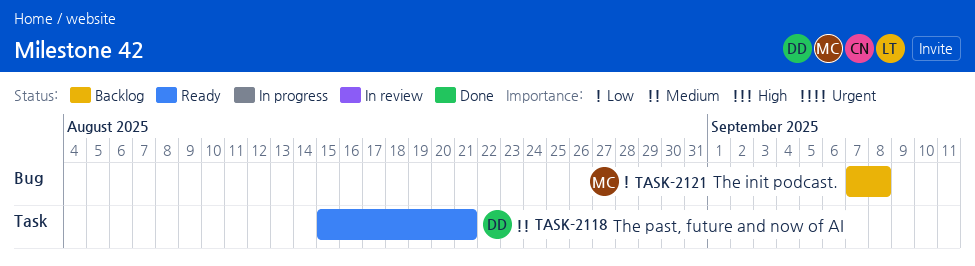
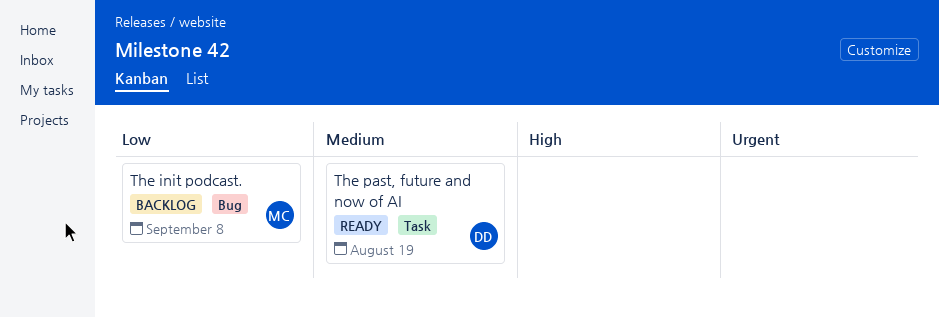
The past, future and now of AI, due: Aug 21 -> Aug 19

